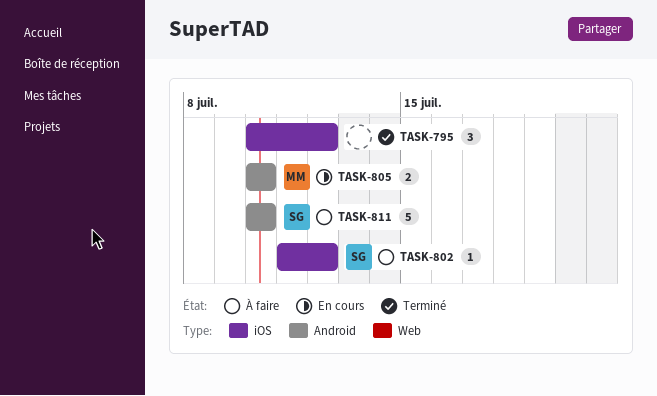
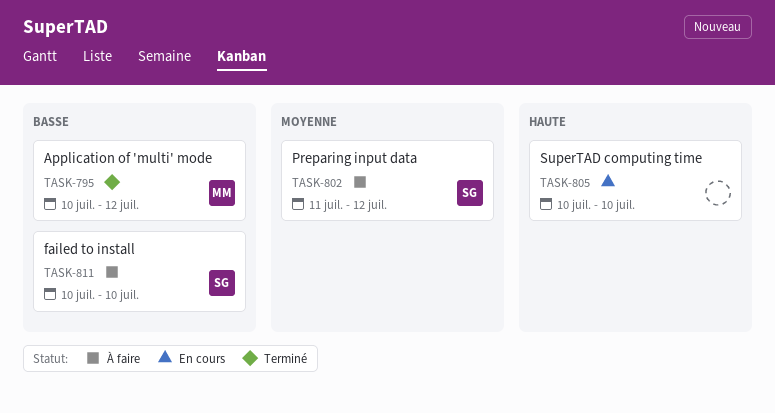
TASK-795, owner: none -> MM
TASK-805, owner: MM -> none

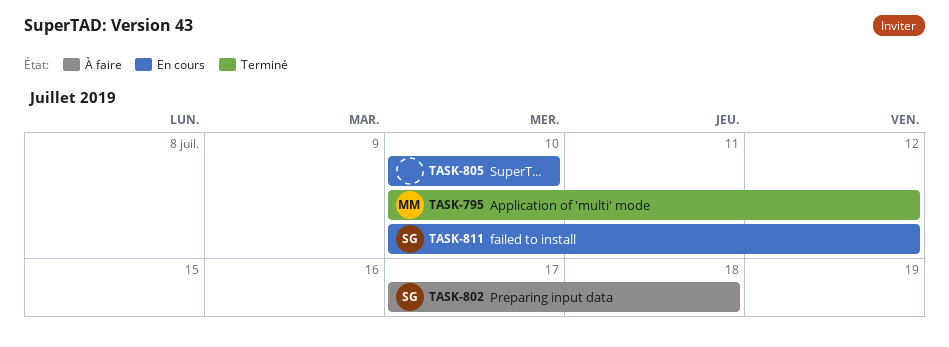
TASK-802, start: Jul 11 -> Jul 17
TASK-802, due: Jul 12 -> Jul 18
TASK-811, status: À faire -> En cours
TASK-811, due: Jul 10 -> Jul 12

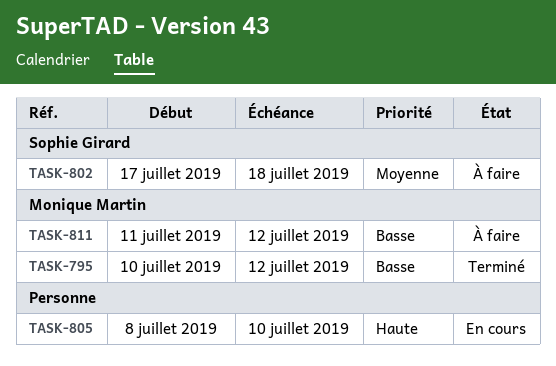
TASK-805, start: Jul 10 -> Jul 8
TASK-811, status: En cours -> À faire
TASK-811, owner: Sophie Girard -> Monique Martin
TASK-811, start: Jul 10 -> Jul 11

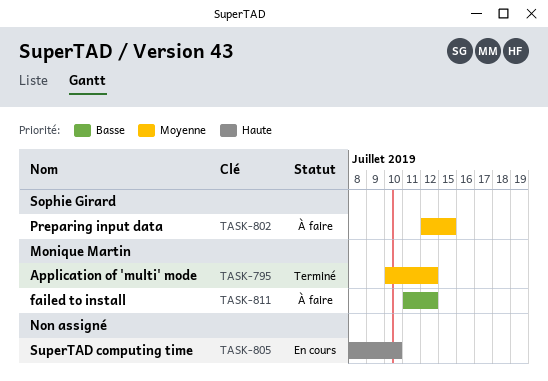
TASK-795, priority: Basse -> Moyenne
TASK-802, start: Jul 17 -> Jul 12
TASK-802, due: Jul 18 -> Jul 15

